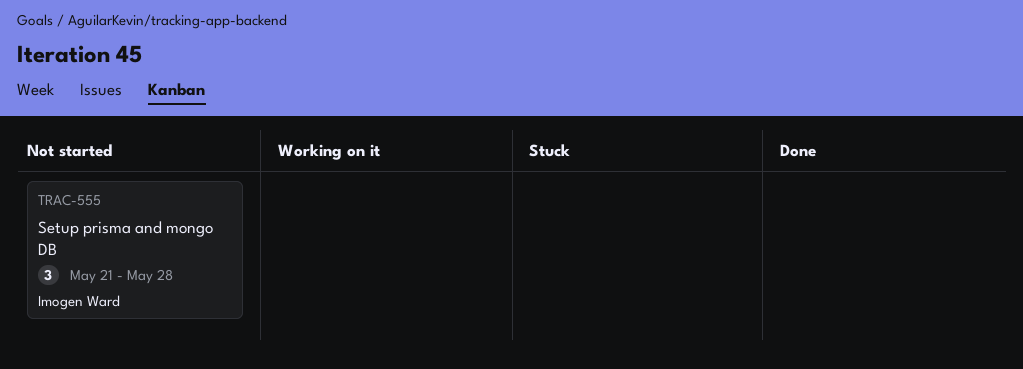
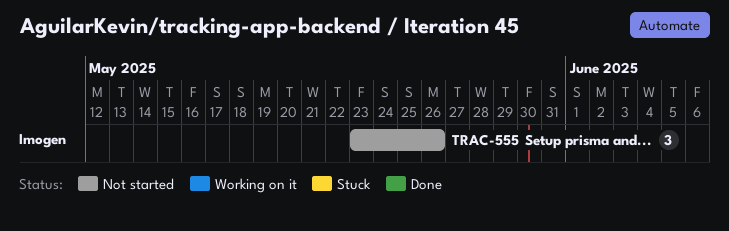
TRAC-555, start: May 21 -> May 23
TRAC-555, due: May 28 -> May 26

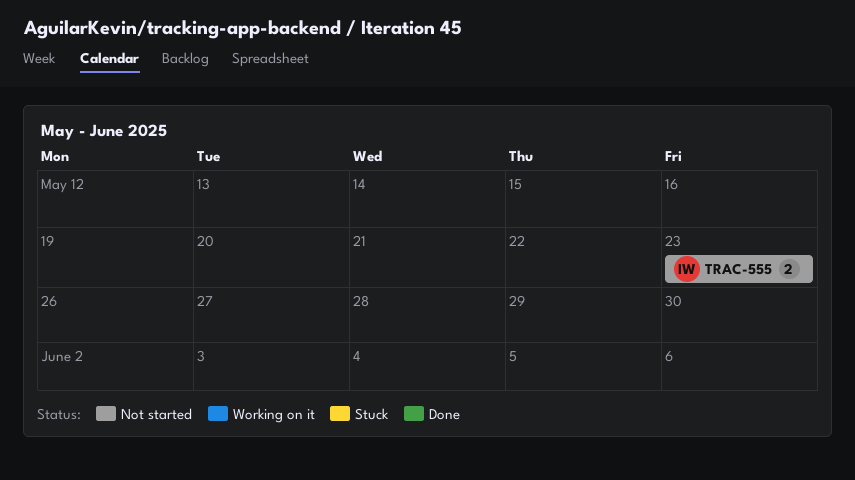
TRAC-555, estimate: 3 -> 2
TRAC-555, due: May 26 -> May 23

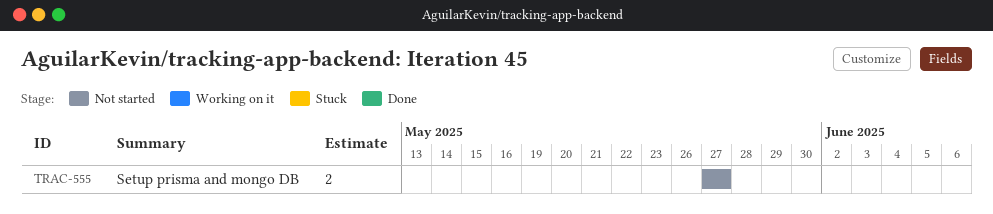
TRAC-555, start: May 23 -> May 27
TRAC-555, due: May 23 -> May 27

